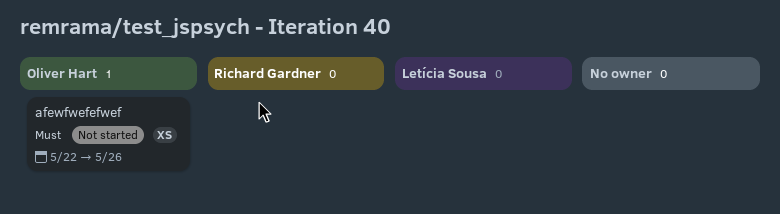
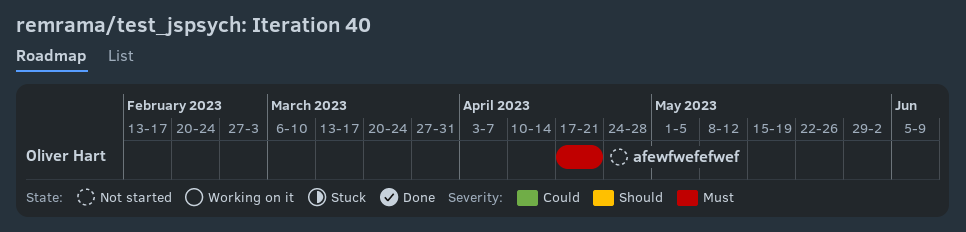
afewfwefefwef, start: May 22 -> Apr 17
afewfwefefwef, due: May 26 -> Apr 21

